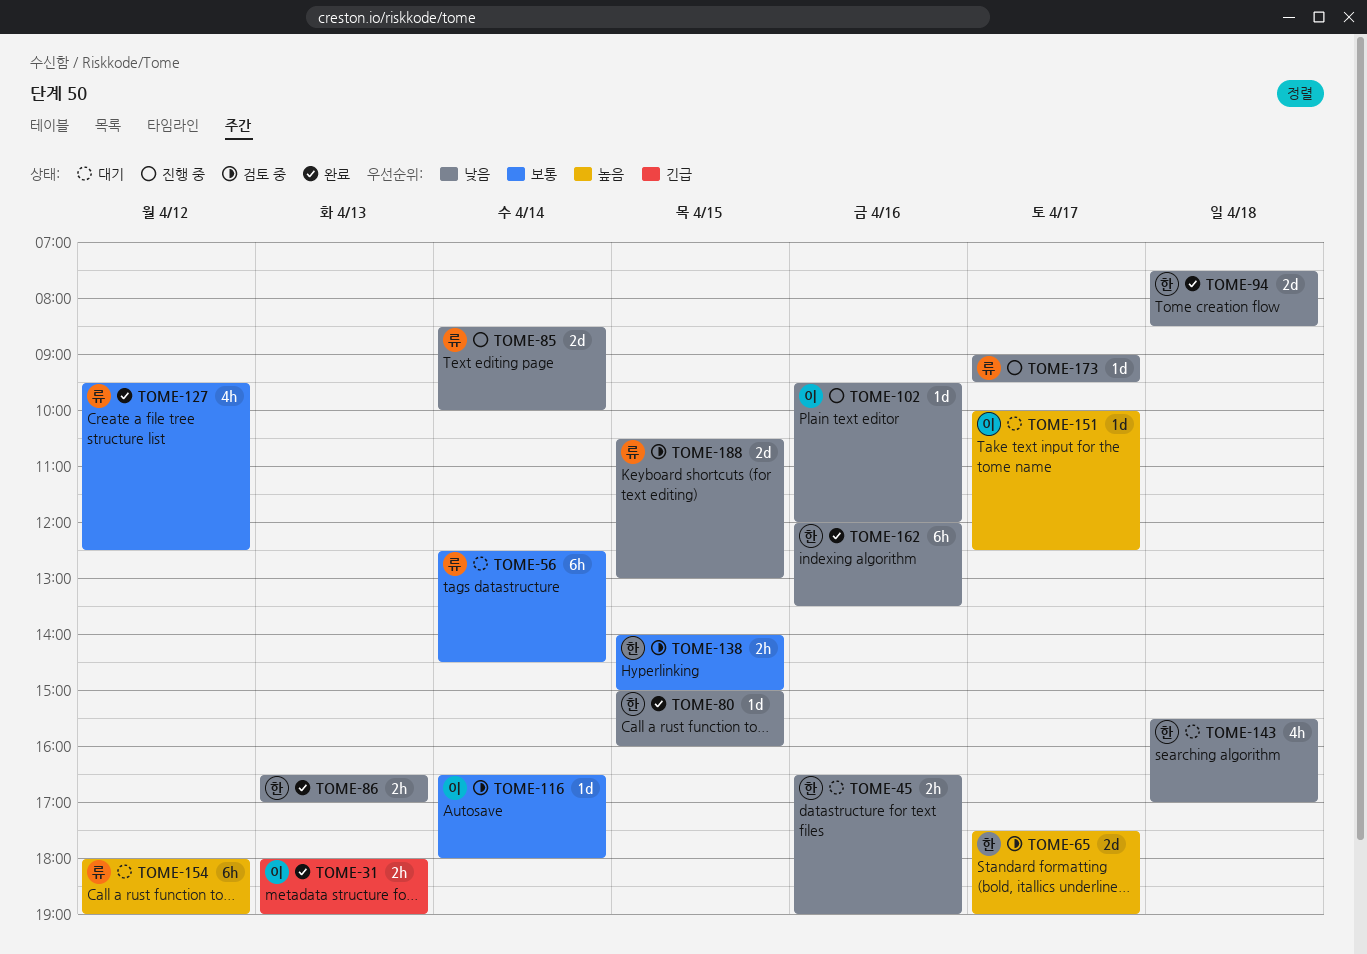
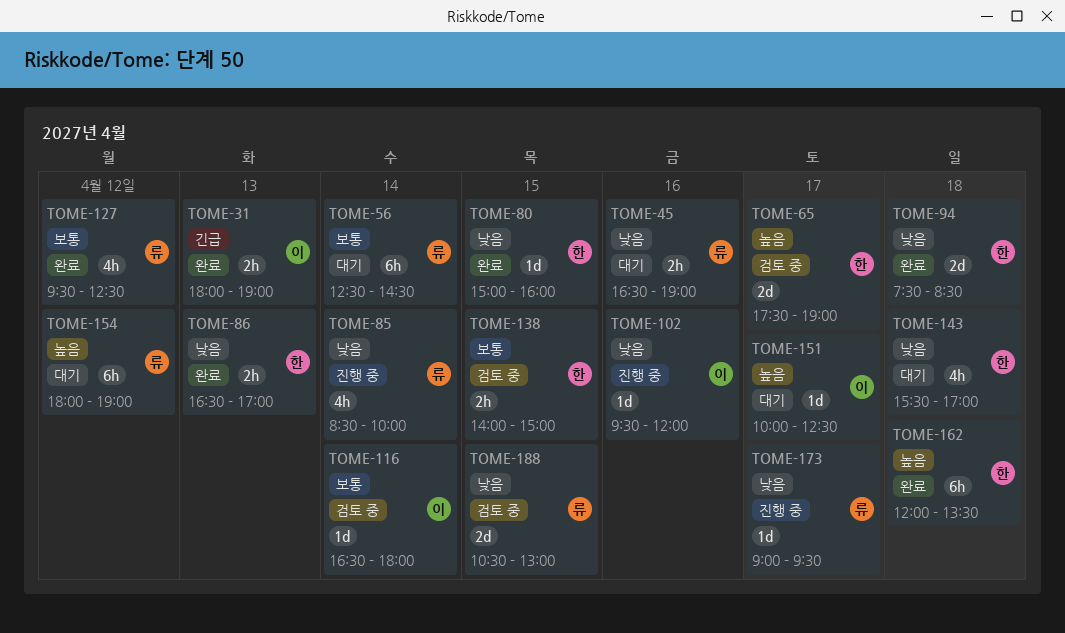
TOME-45, owner: 한 -> 류
TOME-85, estimate: 2d -> 4h
TOME-162, priority: 낮음 -> 높음
TOME-162, day: Apr 16 -> Apr 18

